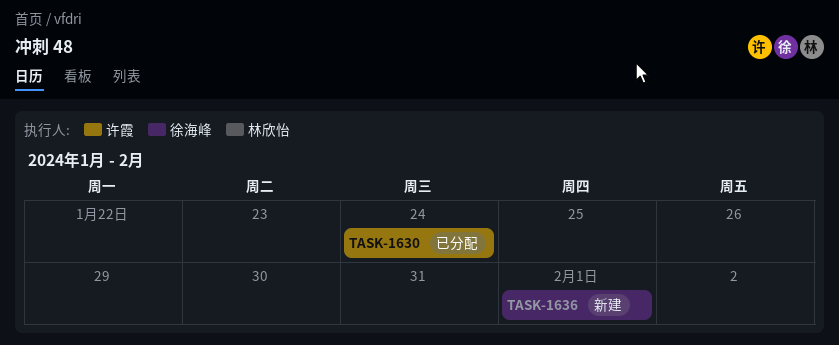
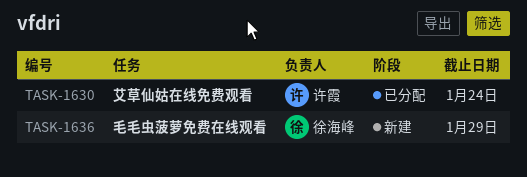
TASK-1636, due: Feb 1 -> Jan 29

